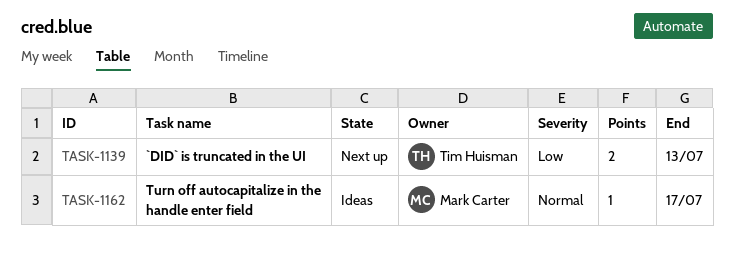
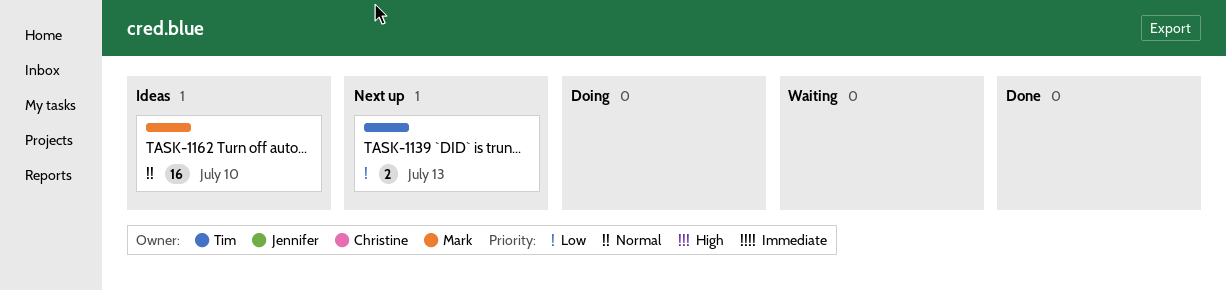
TASK-1162, estimate: 1 -> 16
TASK-1162, due: Jul 17 -> Jul 10

